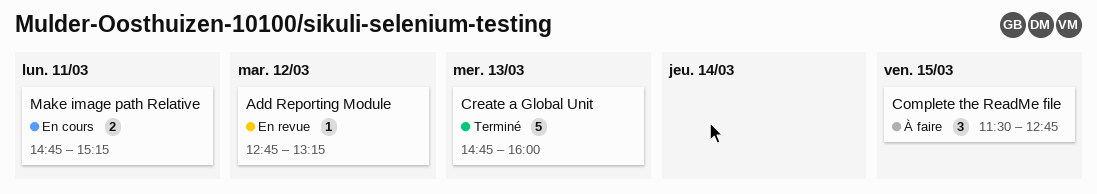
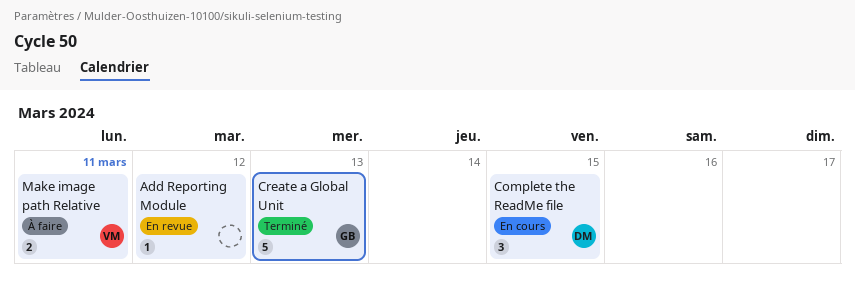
Complete the ReadMe file, status: À faire -> En cours
Make image path Relative, status: En cours -> À faire

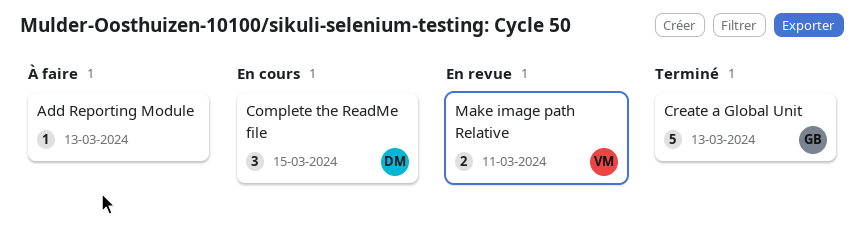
Add Reporting Module, status: En revue -> À faire
Add Reporting Module, day: Mar 12 -> Mar 13
Make image path Relative, status: À faire -> En revue

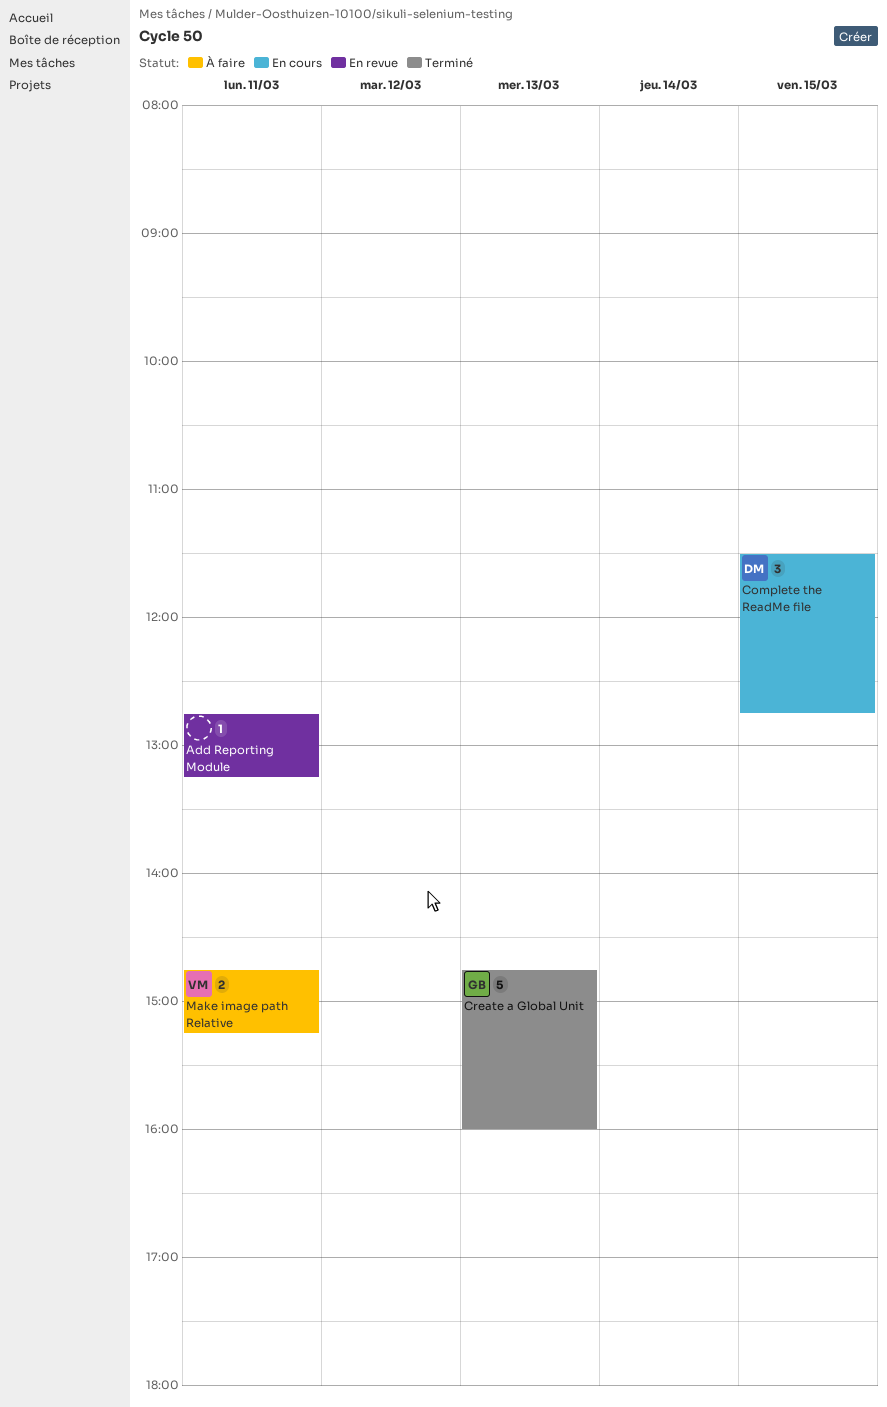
Add Reporting Module, status: À faire -> En revue
Add Reporting Module, day: Mar 13 -> Mar 11
Make image path Relative, status: En revue -> À faire

